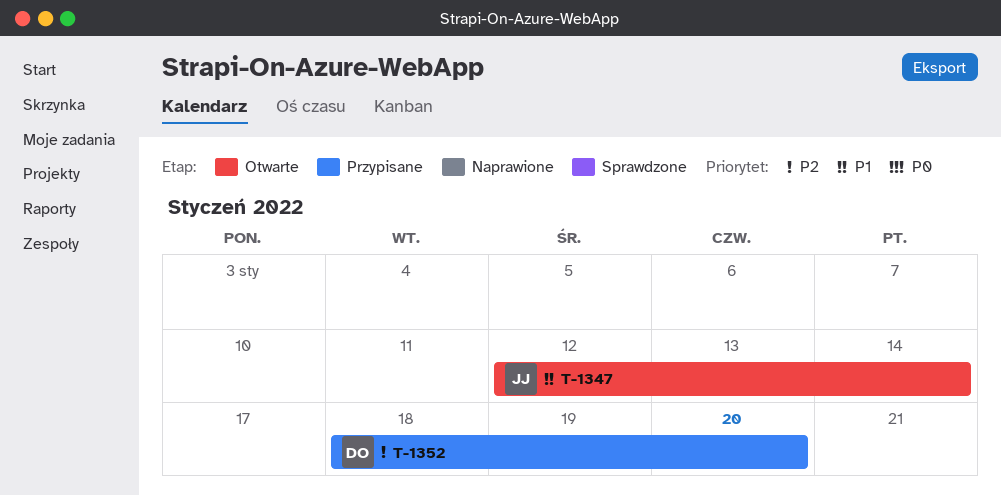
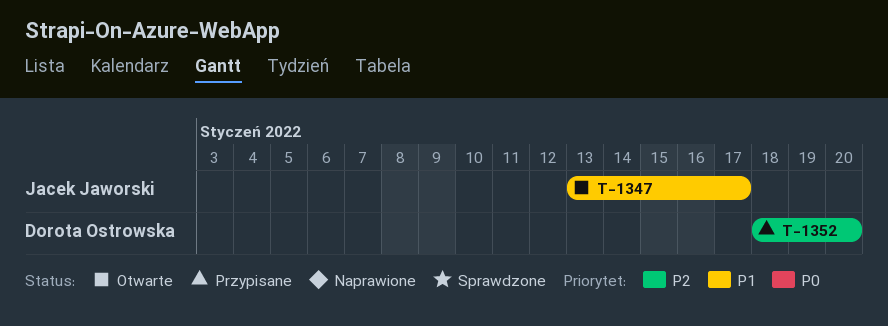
T-1347, start: Jan 12 -> Jan 13
T-1347, due: Jan 14 -> Jan 17

